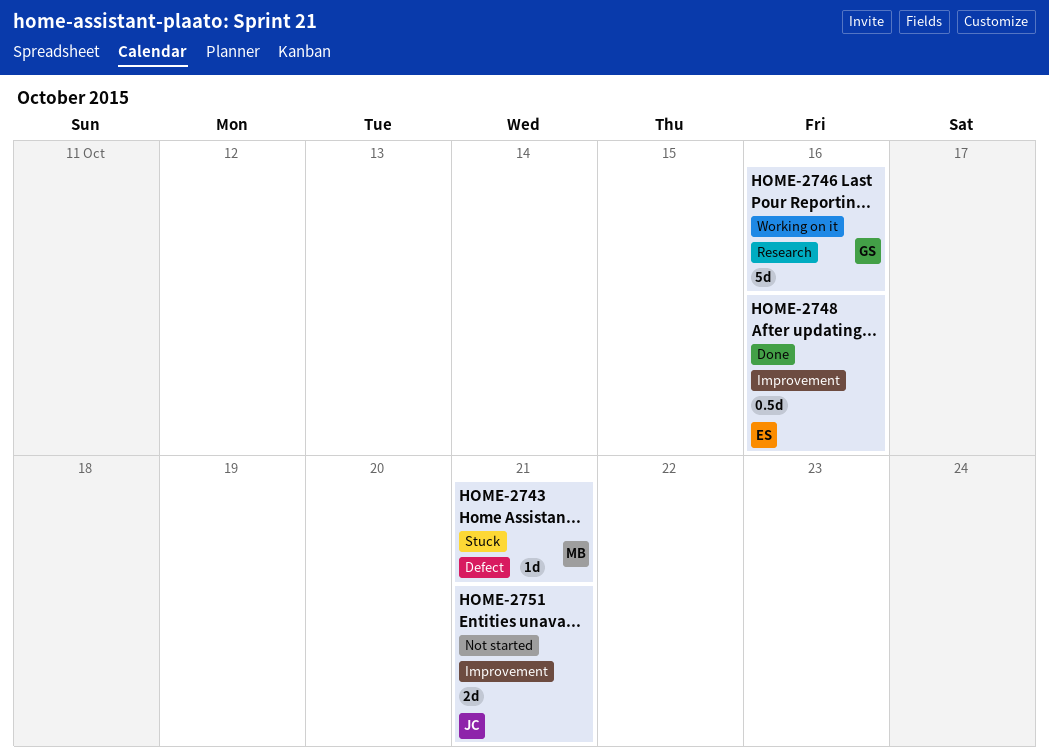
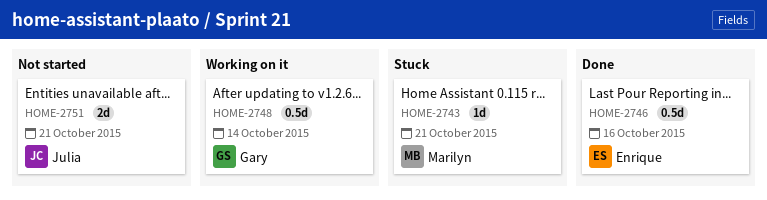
HOME-2746, status: Working on it -> Done
HOME-2746, owner: Gary -> Enrique
HOME-2746, estimate: 5d -> 0.5d
HOME-2748, status: Done -> Working on it
HOME-2748, owner: Enrique -> Gary
HOME-2748, due: Oct 16 -> Oct 14

